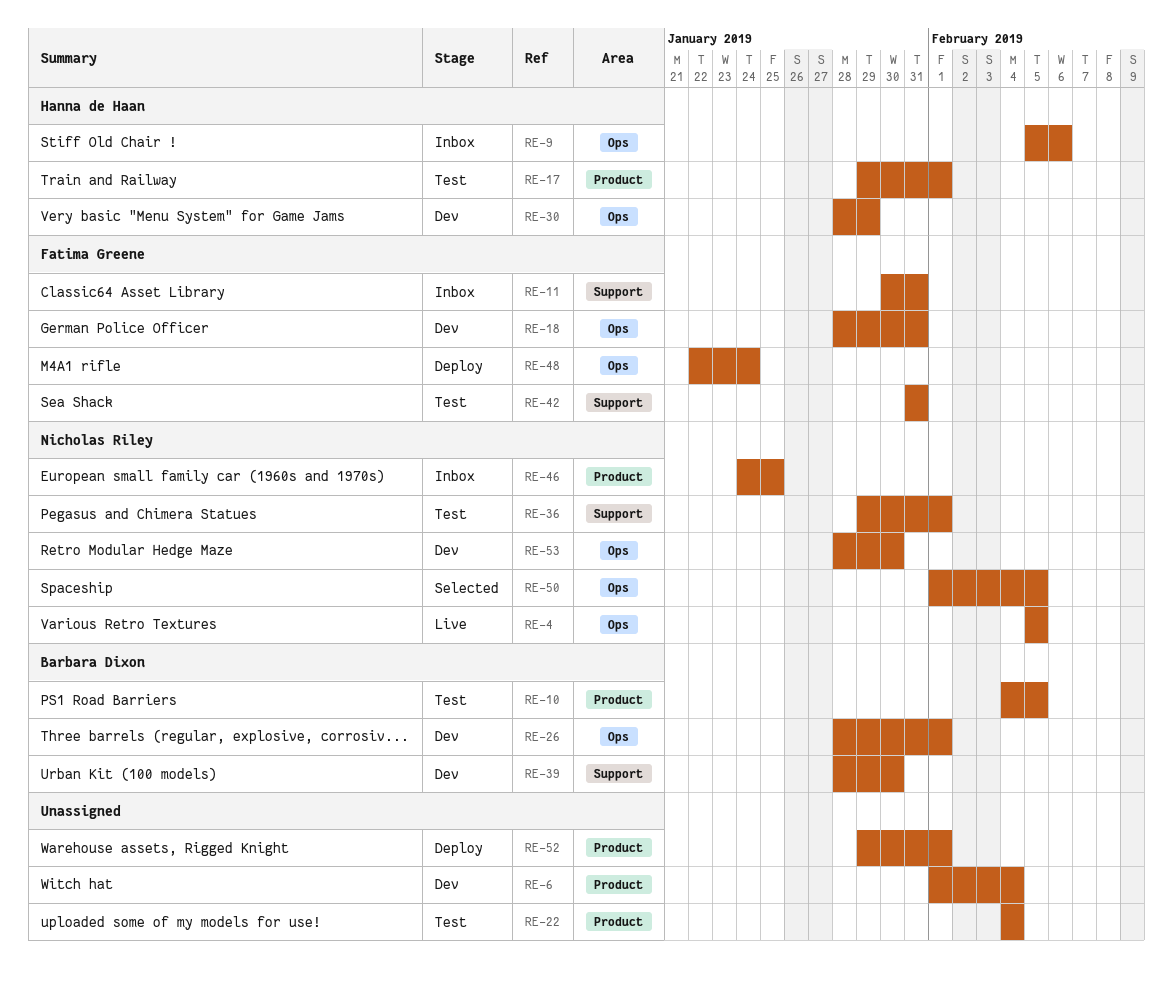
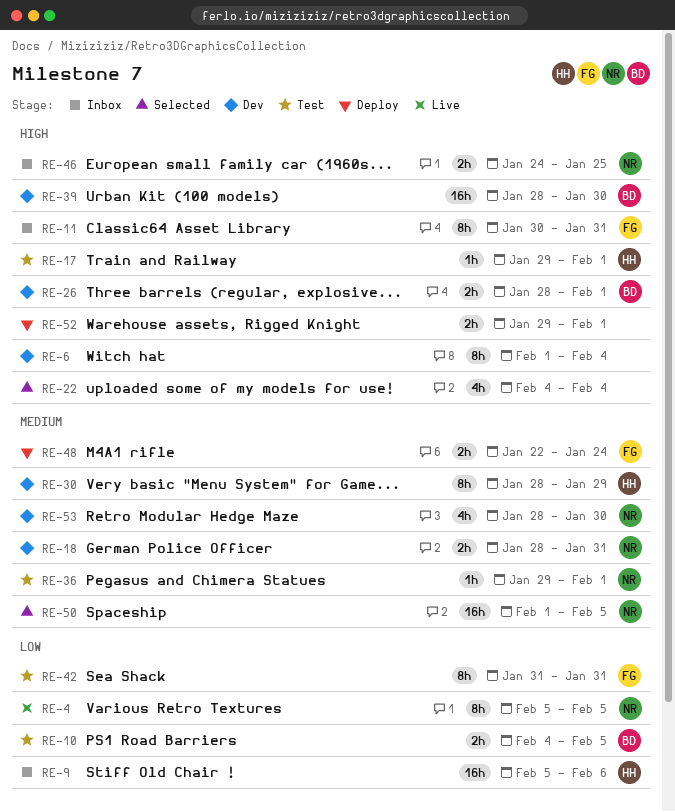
RE-18, owner: Fatima Greene -> Nicholas Riley
RE-22, status: Test -> Selected

